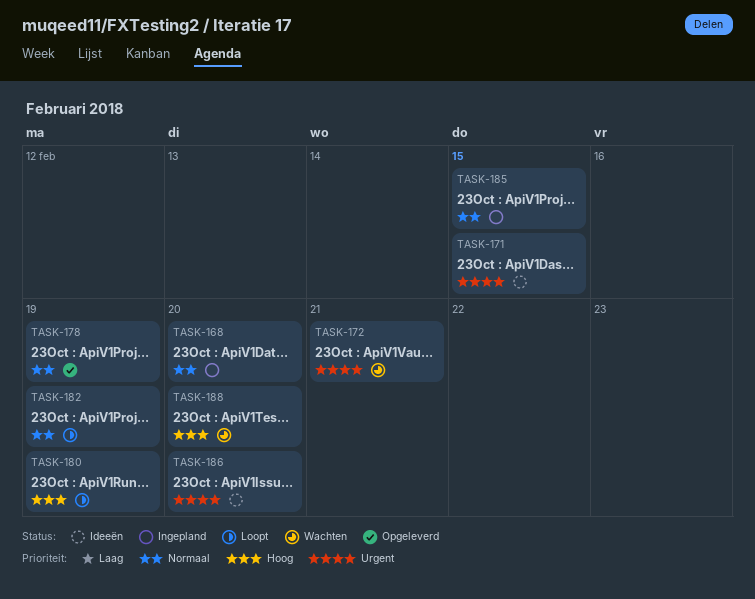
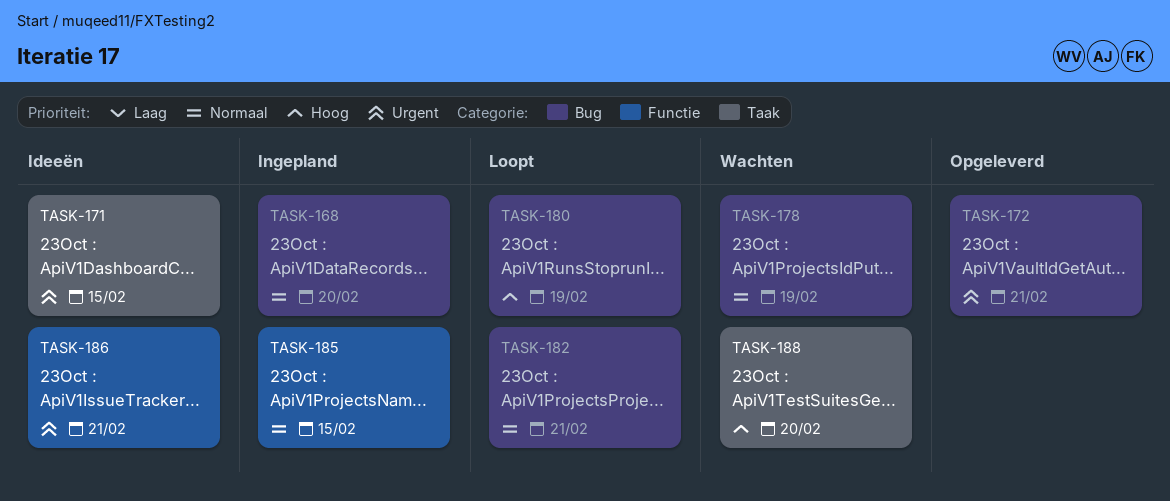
TASK-172, status: Wachten -> Opgeleverd
TASK-178, status: Opgeleverd -> Wachten
TASK-182, due: Feb 19 -> Feb 21
TASK-186, due: Feb 20 -> Feb 21

